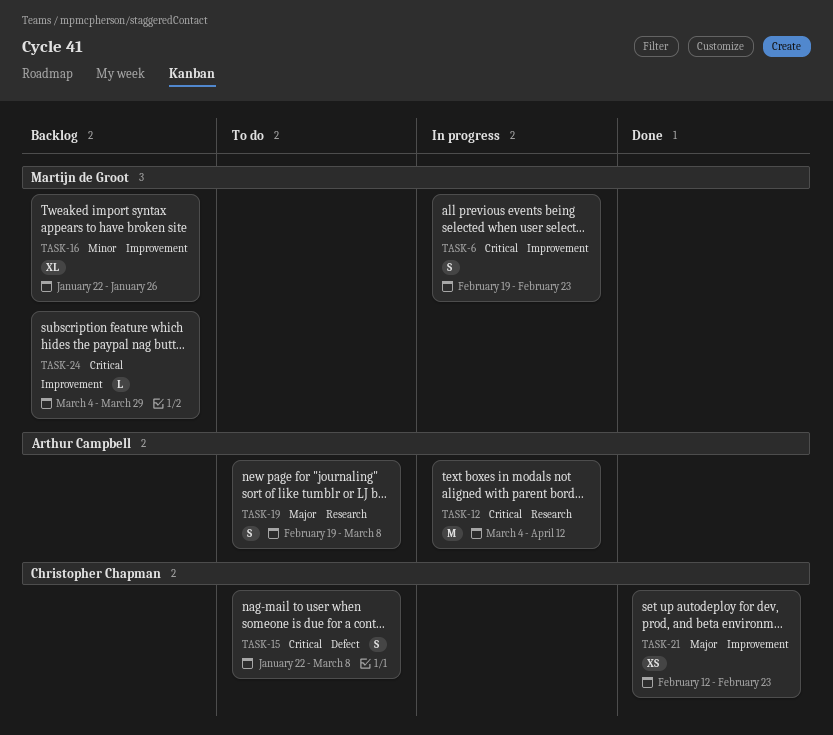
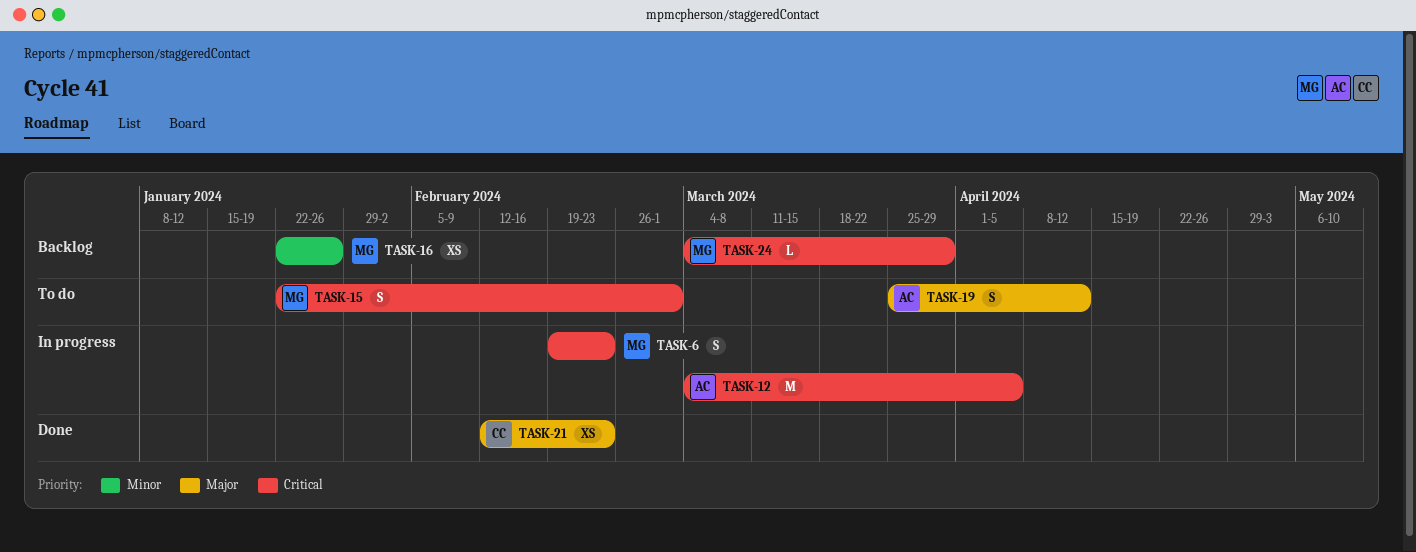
TASK-12, due: Apr 12 -> Apr 5
TASK-15, owner: Christopher Chapman -> Martijn de Groot
TASK-15, due: Mar 8 -> Mar 1
TASK-16, estimate: XL -> XS
TASK-19, start: Feb 19 -> Mar 25
TASK-19, due: Mar 8 -> Apr 12

